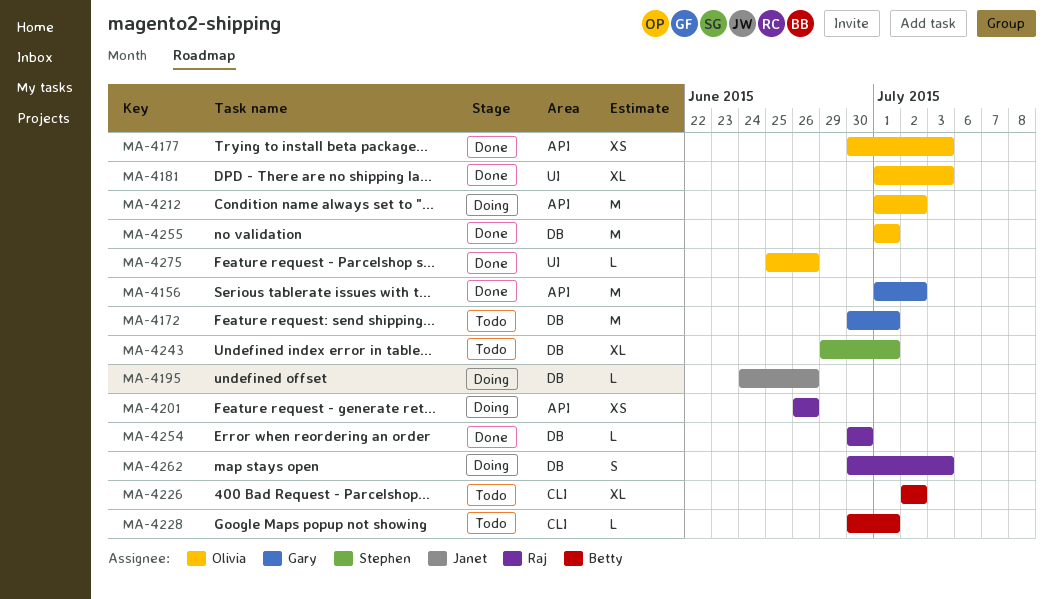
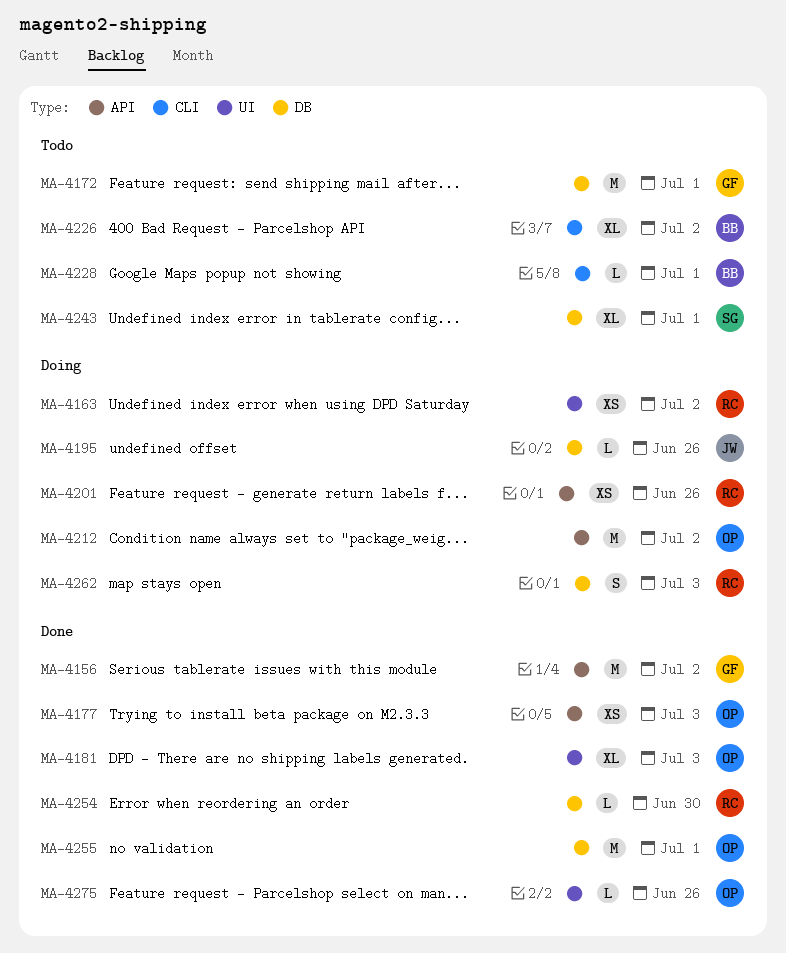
MA-4163: none -> present

